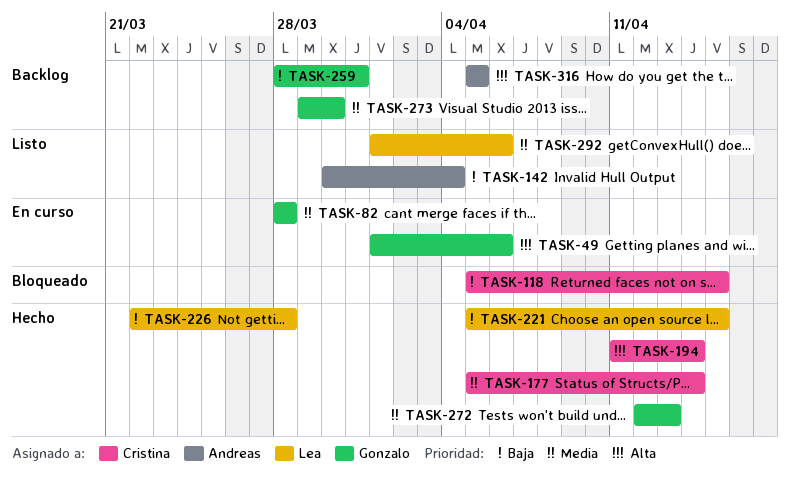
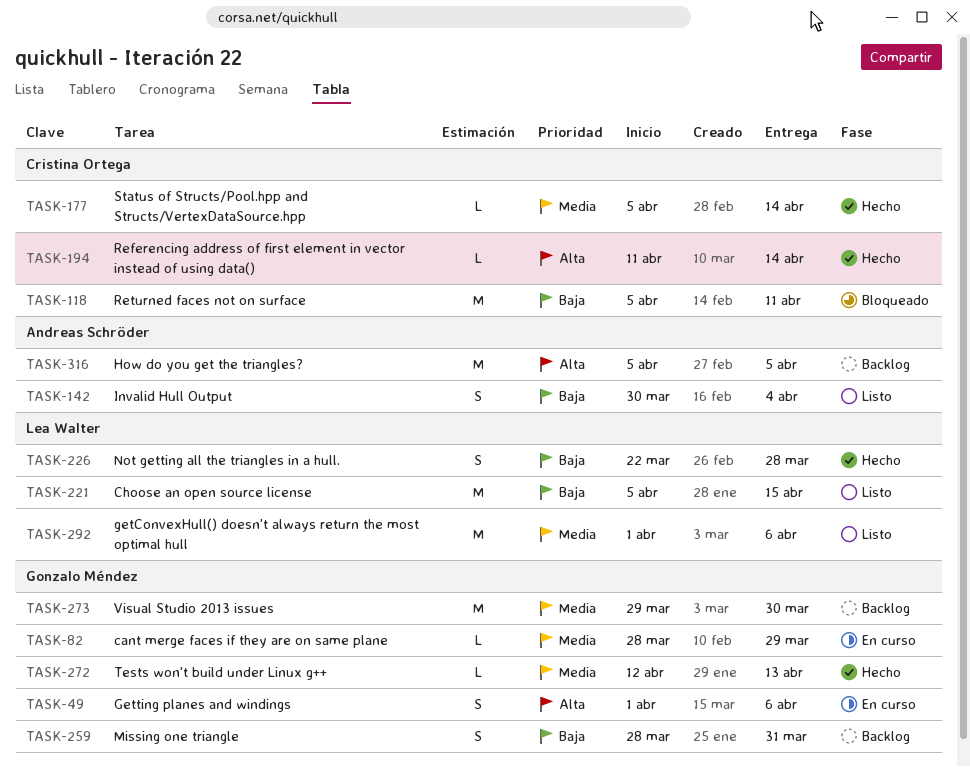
TASK-82, due: Mar 28 -> Mar 29
TASK-118, due: Apr 15 -> Apr 11
TASK-221, status: Hecho -> Listo

